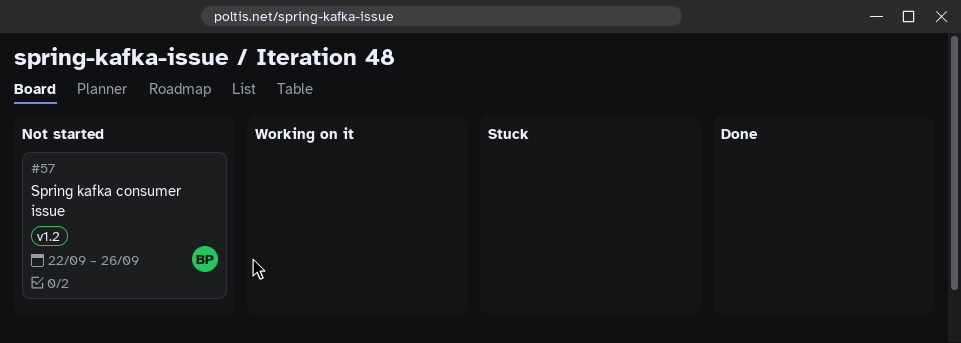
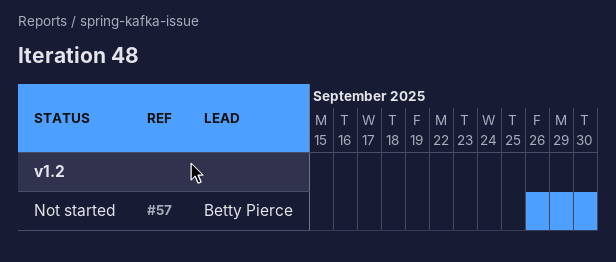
#57, start: Sep 22 -> Sep 26
#57, due: Sep 26 -> Sep 30

